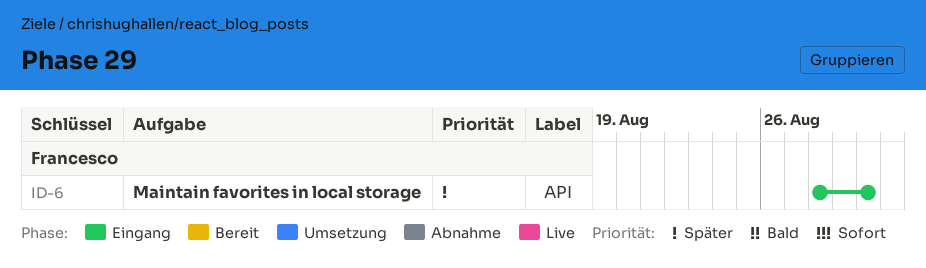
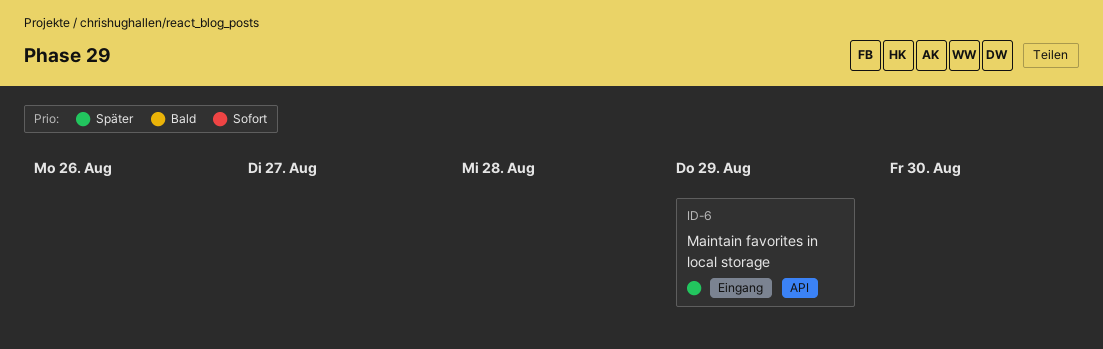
ID-6, due: Aug 30 -> Aug 29

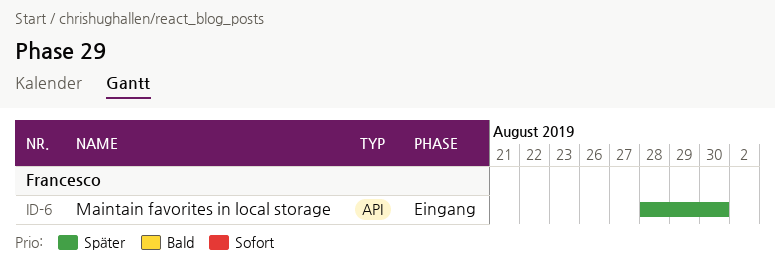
ID-6, due: Aug 29 -> Aug 30

